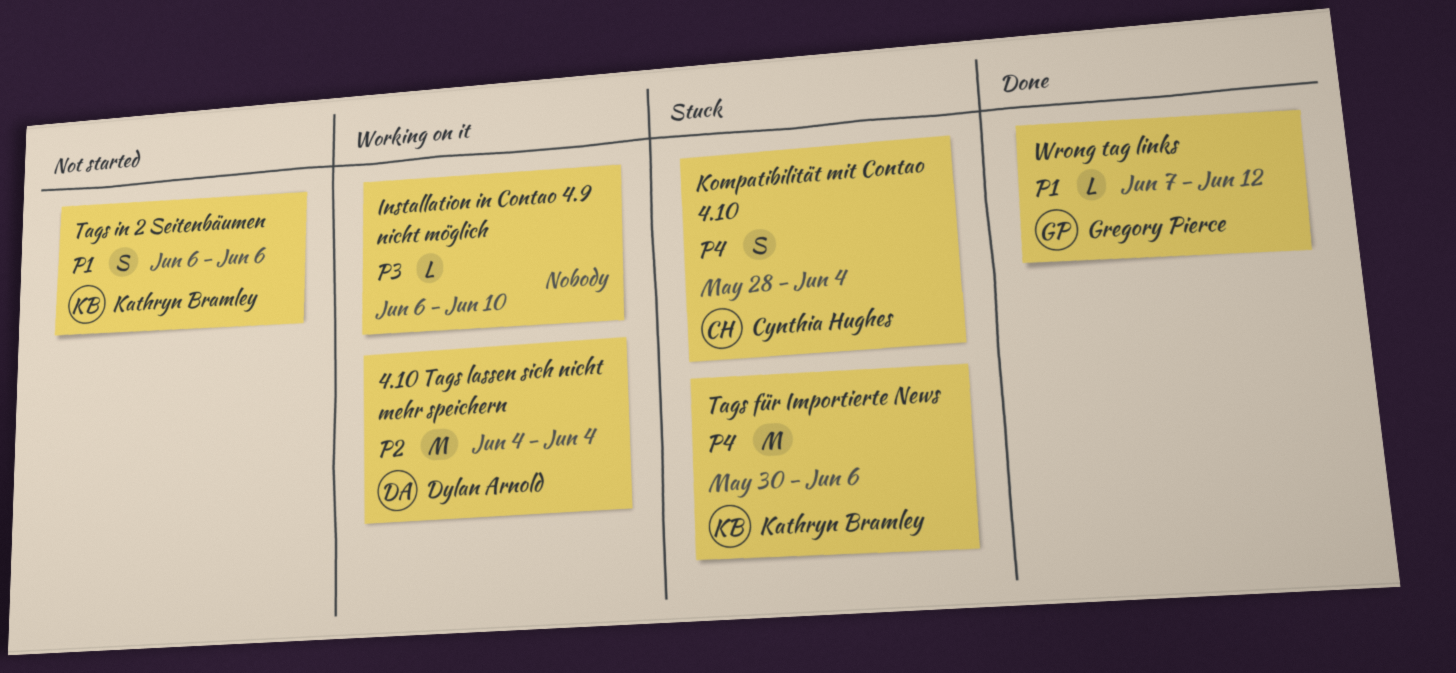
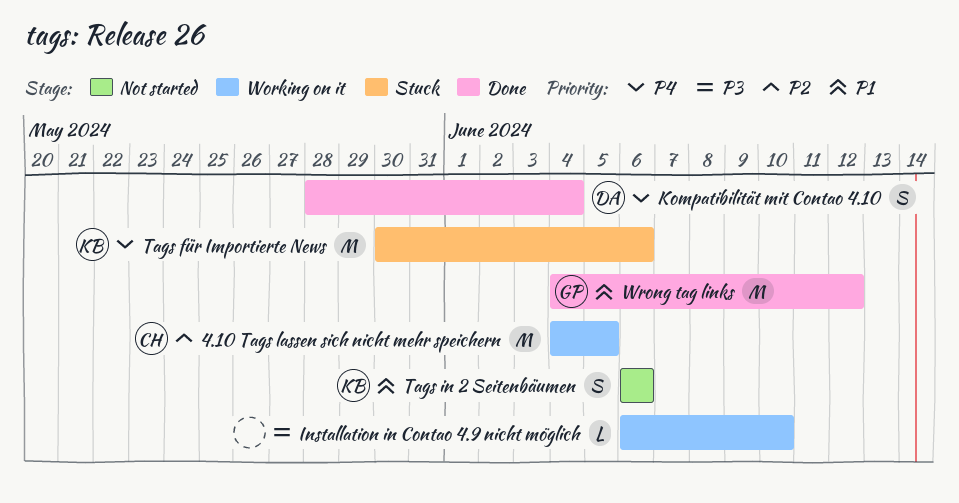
4.10 Tags lassen sich nicht mehr speichern, owner: Dylan Arnold -> Cynthia Hughes
4.10 Tags lassen sich nicht mehr speichern, due: Jun 4 -> Jun 5
Kompatibilität mit Contao 4.10, status: Stuck -> Done
Kompatibilität mit Contao 4.10, owner: Cynthia Hughes -> Dylan Arnold
Wrong tag links, estimate: L -> M
Wrong tag links, start: Jun 7 -> Jun 4

